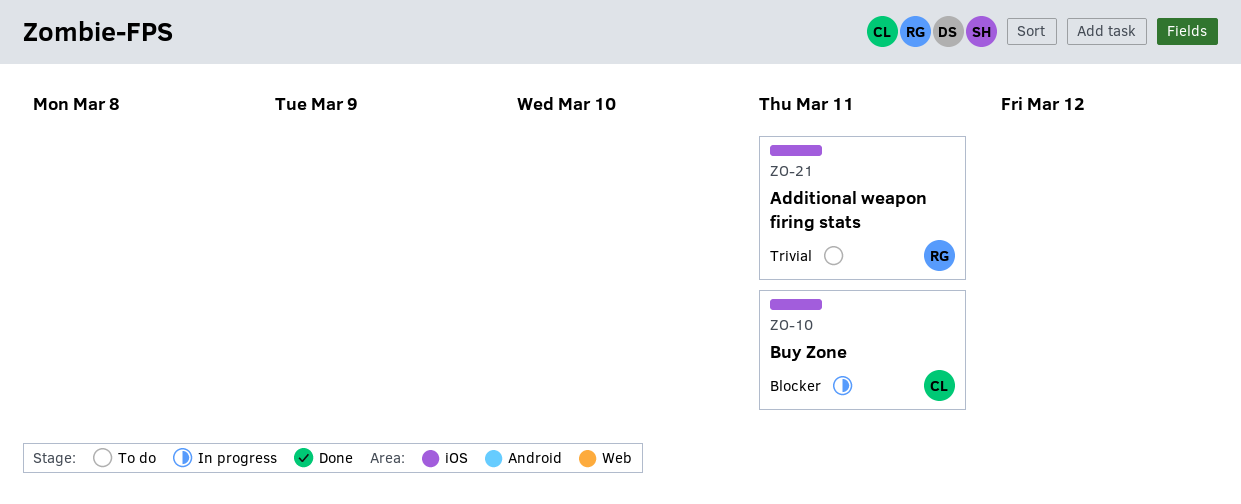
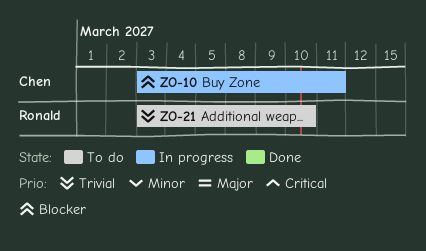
ZO-21, due: Mar 11 -> Mar 10

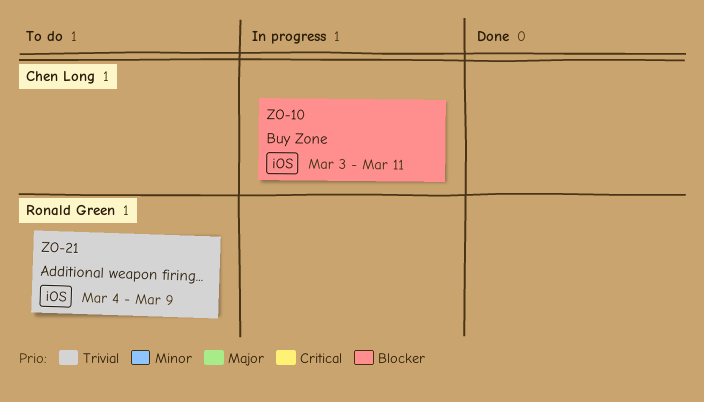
ZO-21, start: Mar 3 -> Mar 4
ZO-21, due: Mar 10 -> Mar 9

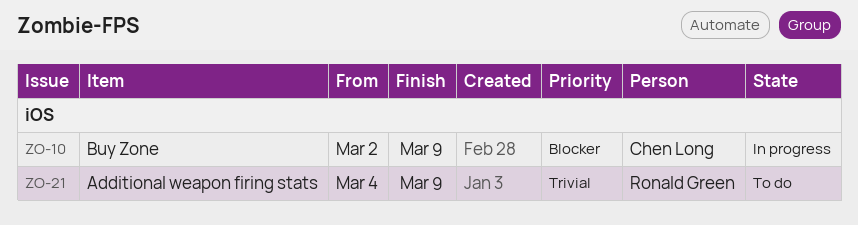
ZO-10, start: Mar 3 -> Mar 2
ZO-10, due: Mar 11 -> Mar 9

